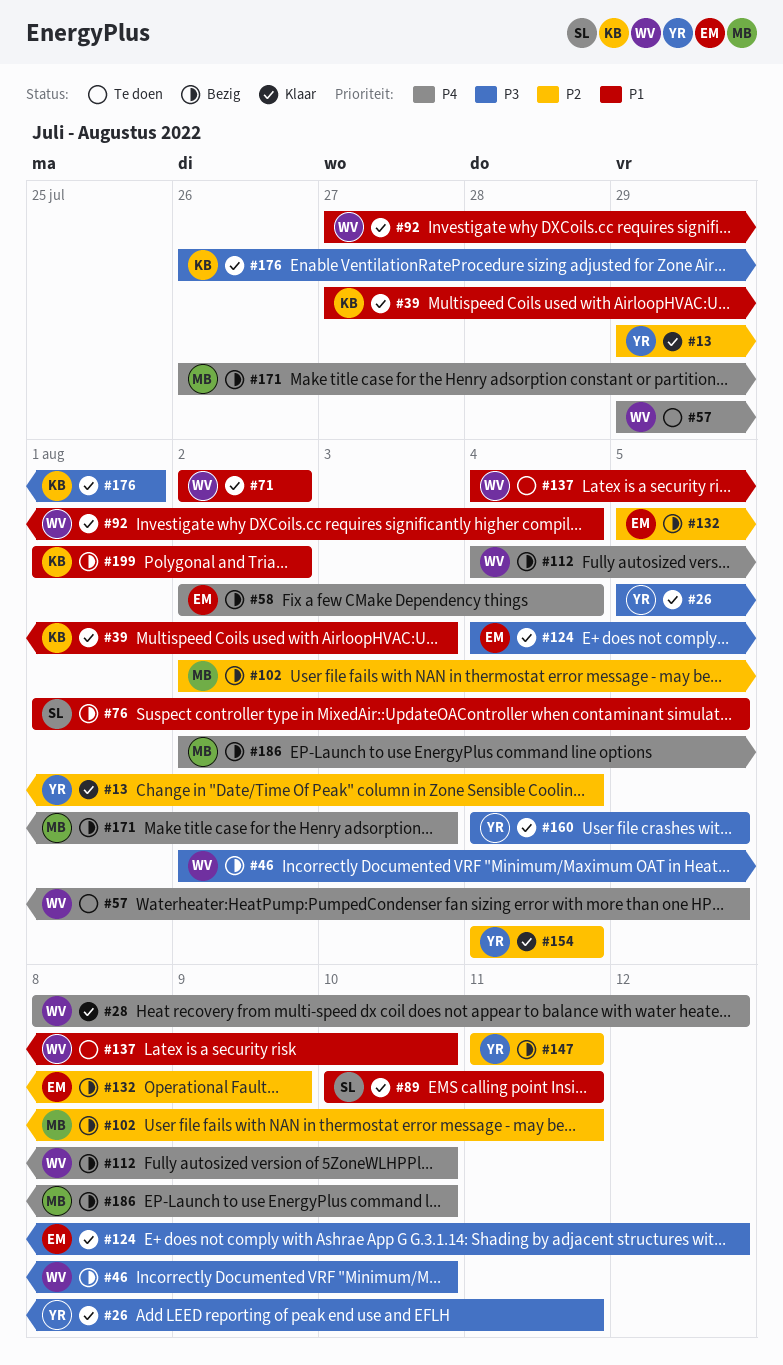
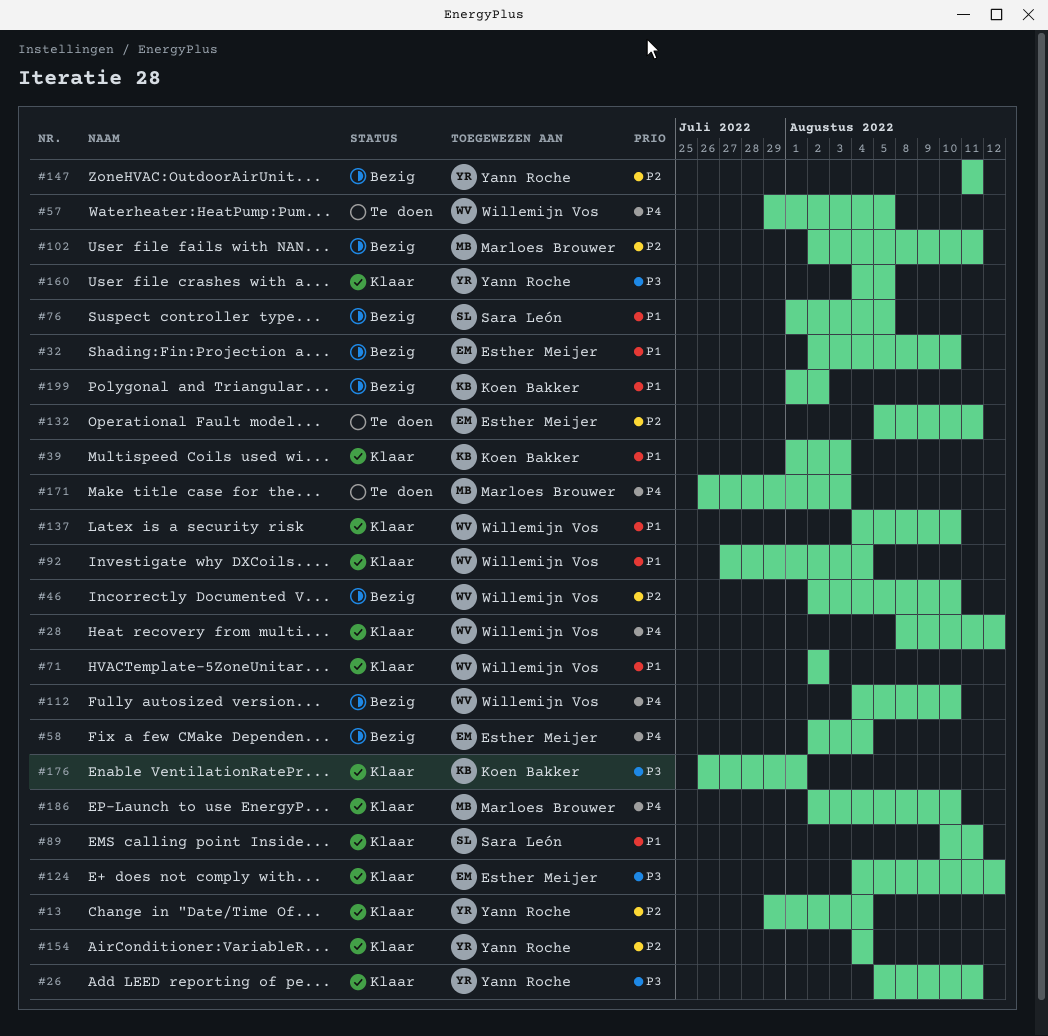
#32: none -> present
#39, start: Jul 27 -> Aug 1
#46, priority: P3 -> P2
#132, status: Bezig -> Te doen
#132, due: Aug 9 -> Aug 11
#137, status: Te doen -> Klaar
#171, status: Bezig -> Te doen
#186, status: Bezig -> Klaar

